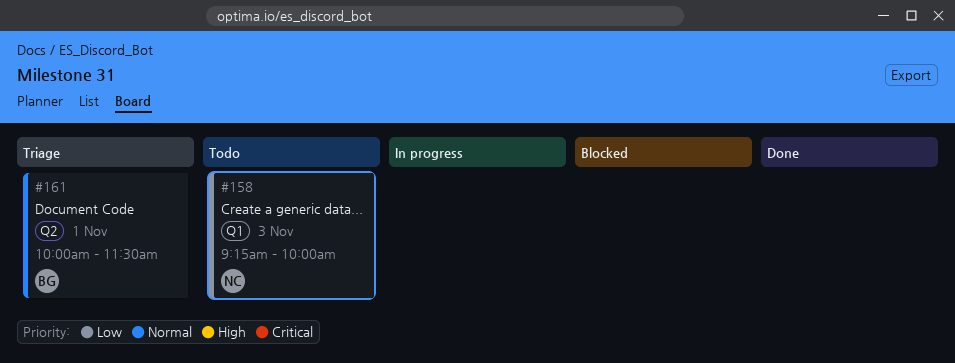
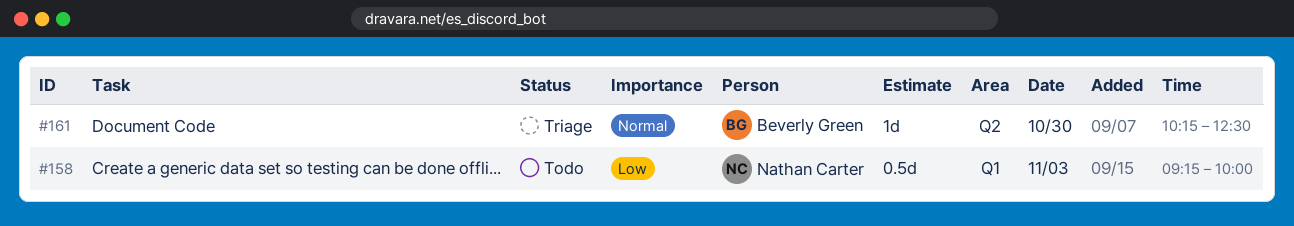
#161, day: Nov 1 -> Oct 30
#161, begins: 10:00 -> 10:15
#161, ends: 11:30 -> 12:30

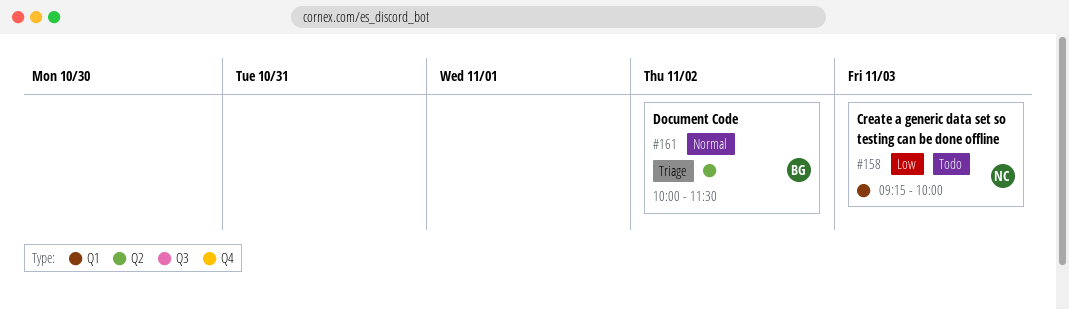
#161, day: Oct 30 -> Nov 2
#161, begins: 10:15 -> 10:00
#161, ends: 12:30 -> 11:30

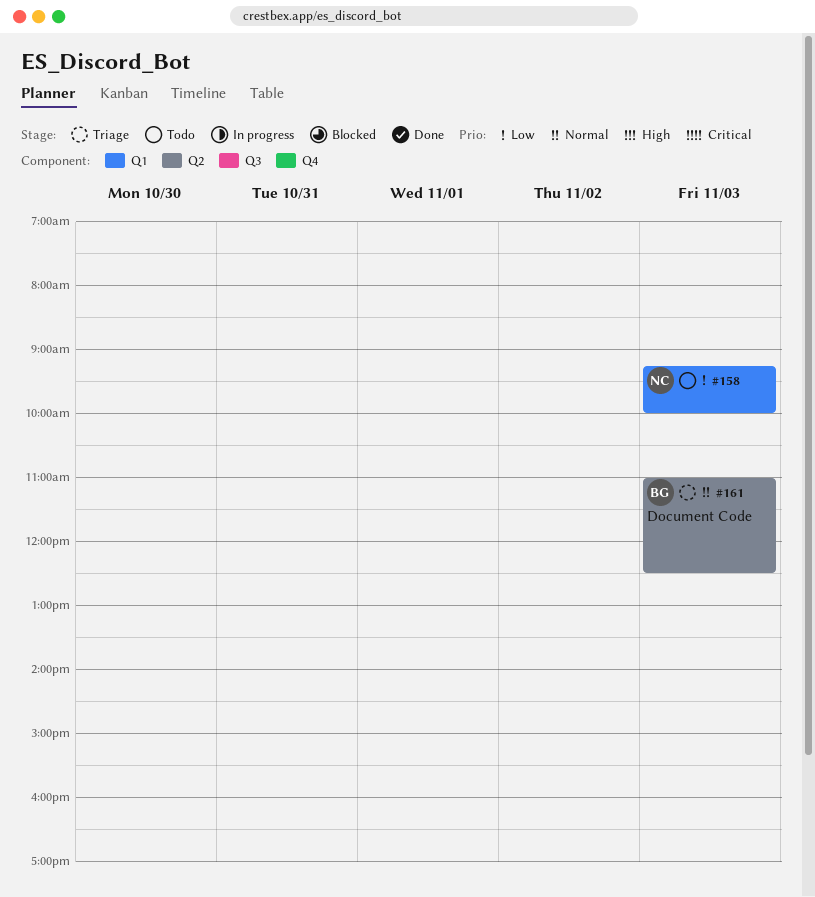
#161, day: Nov 2 -> Nov 3
#161, begins: 10:00 -> 11:00
#161, ends: 11:30 -> 12:30

